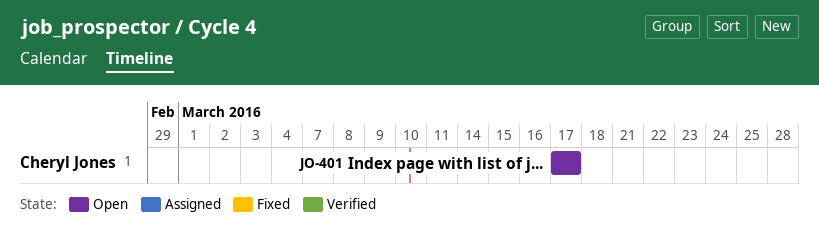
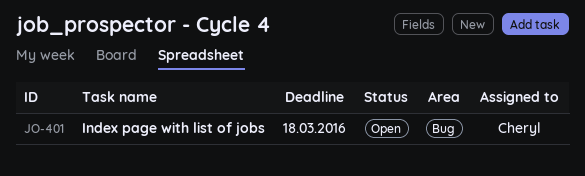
JO-401, due: Mar 17 -> Mar 18

